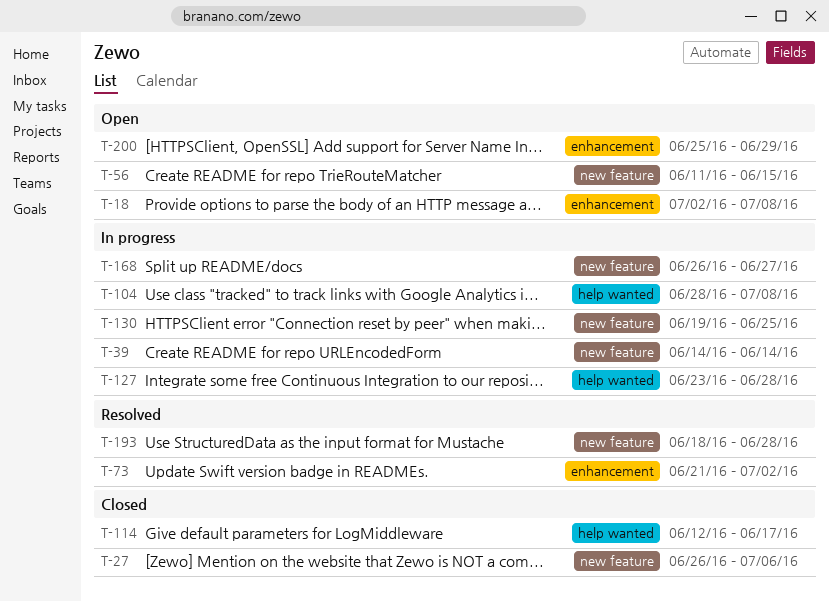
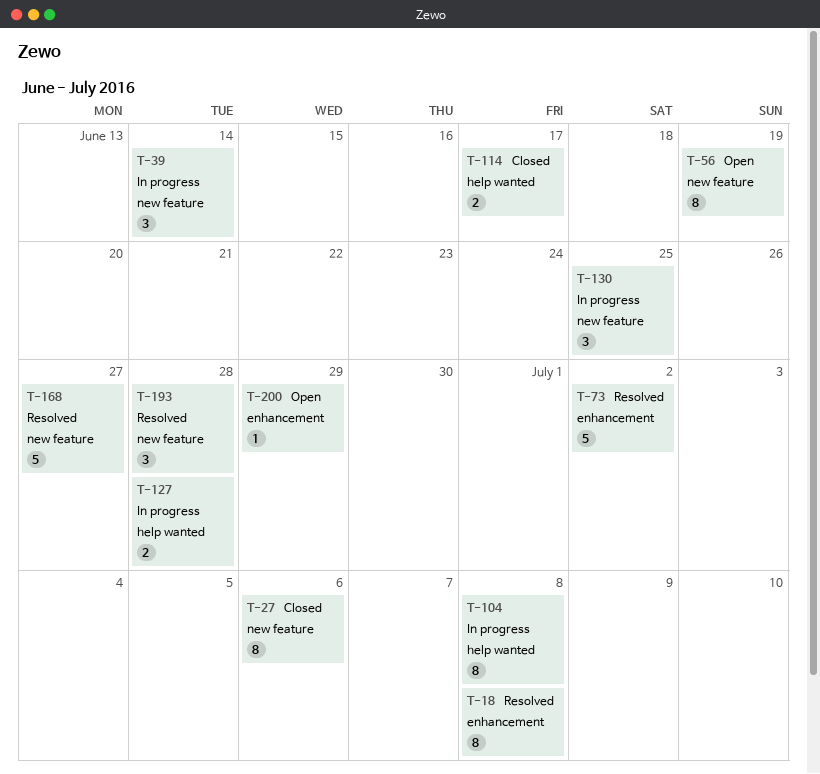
T-18, status: Open -> Resolved
T-56, due: Jun 15 -> Jun 19
T-168, status: In progress -> Resolved

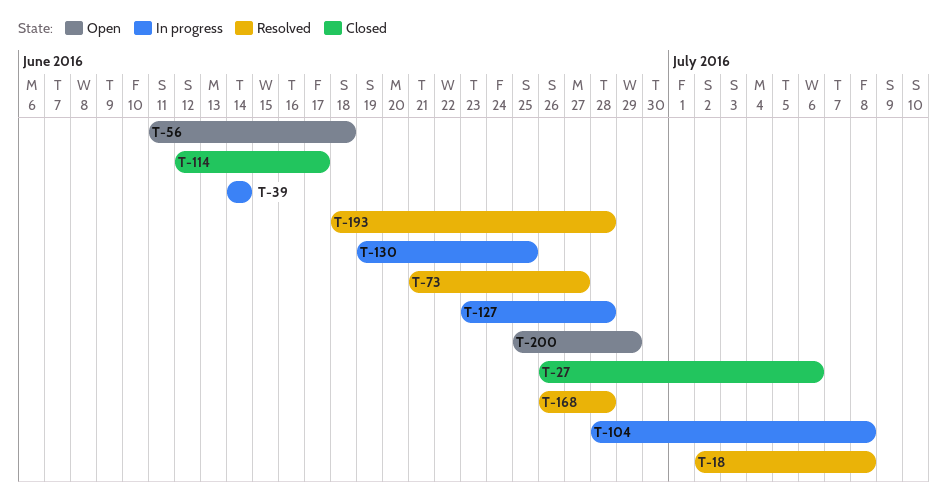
T-56, due: Jun 19 -> Jun 18
T-73, due: Jul 2 -> Jun 27
T-168, due: Jun 27 -> Jun 28

